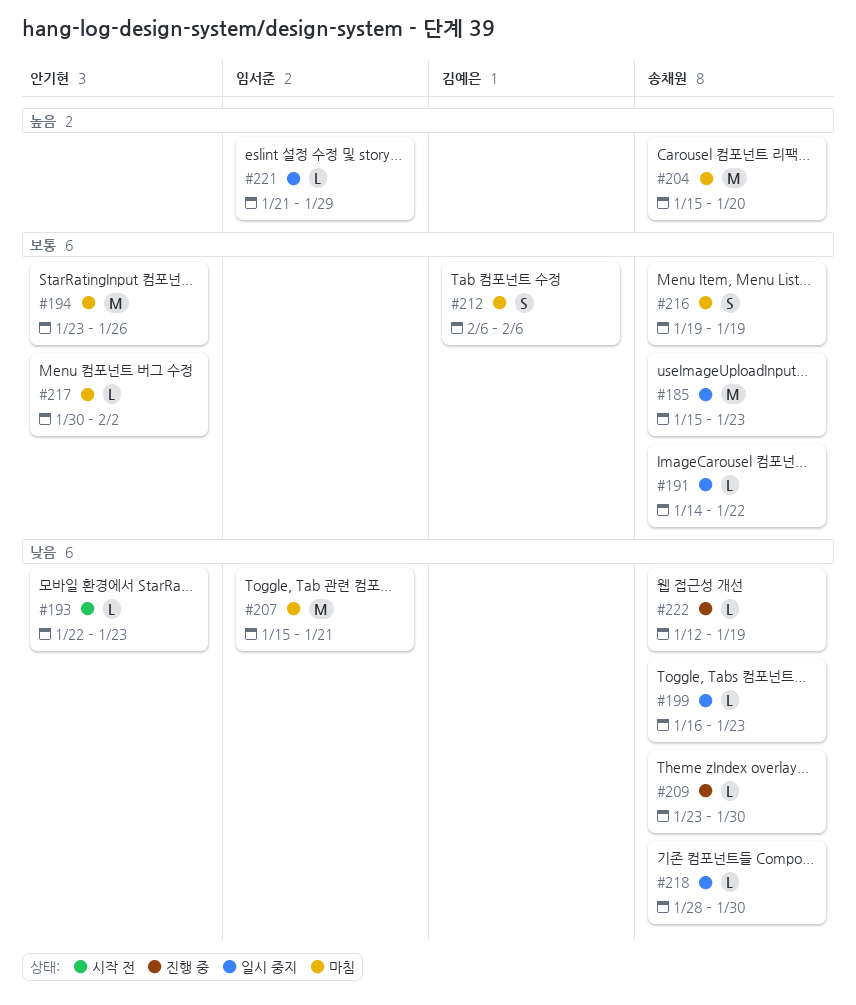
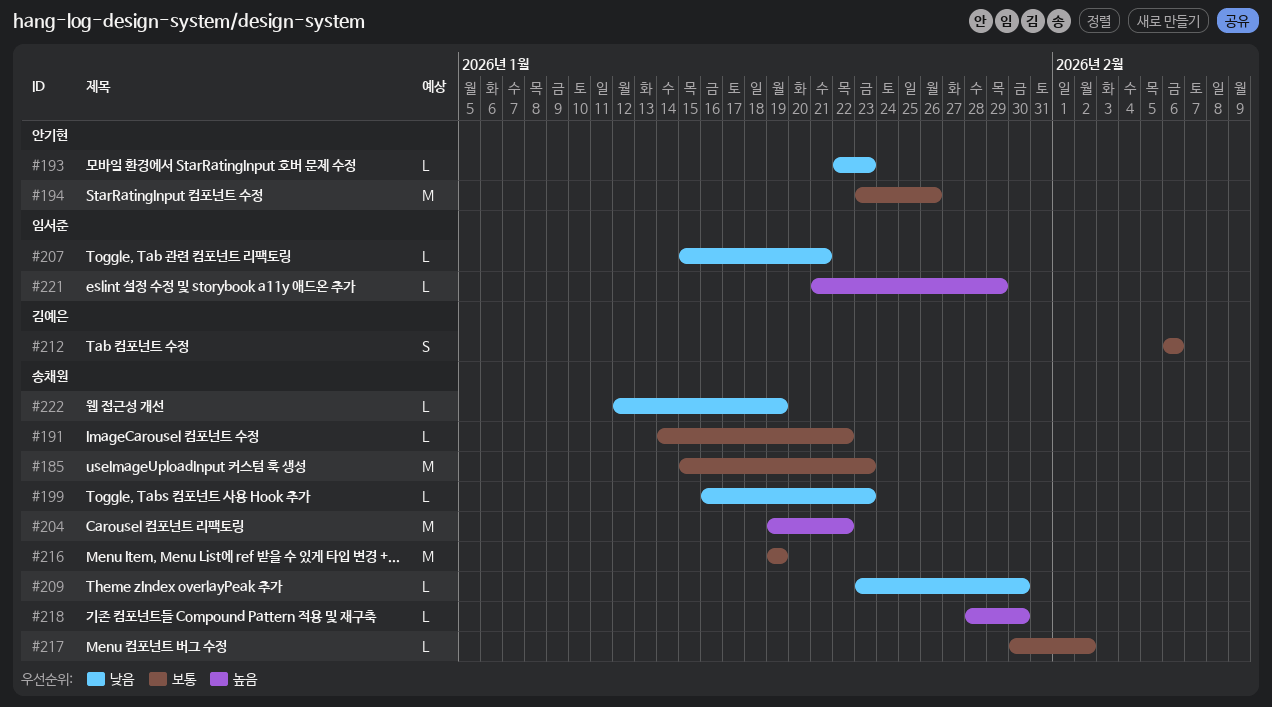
#204, start: Jan 15 -> Jan 19
#204, due: Jan 20 -> Jan 22
#207, estimate: M -> L
#216, estimate: S -> M
#217, owner: 안기현 -> 송채원
#218, priority: 낮음 -> 높음

